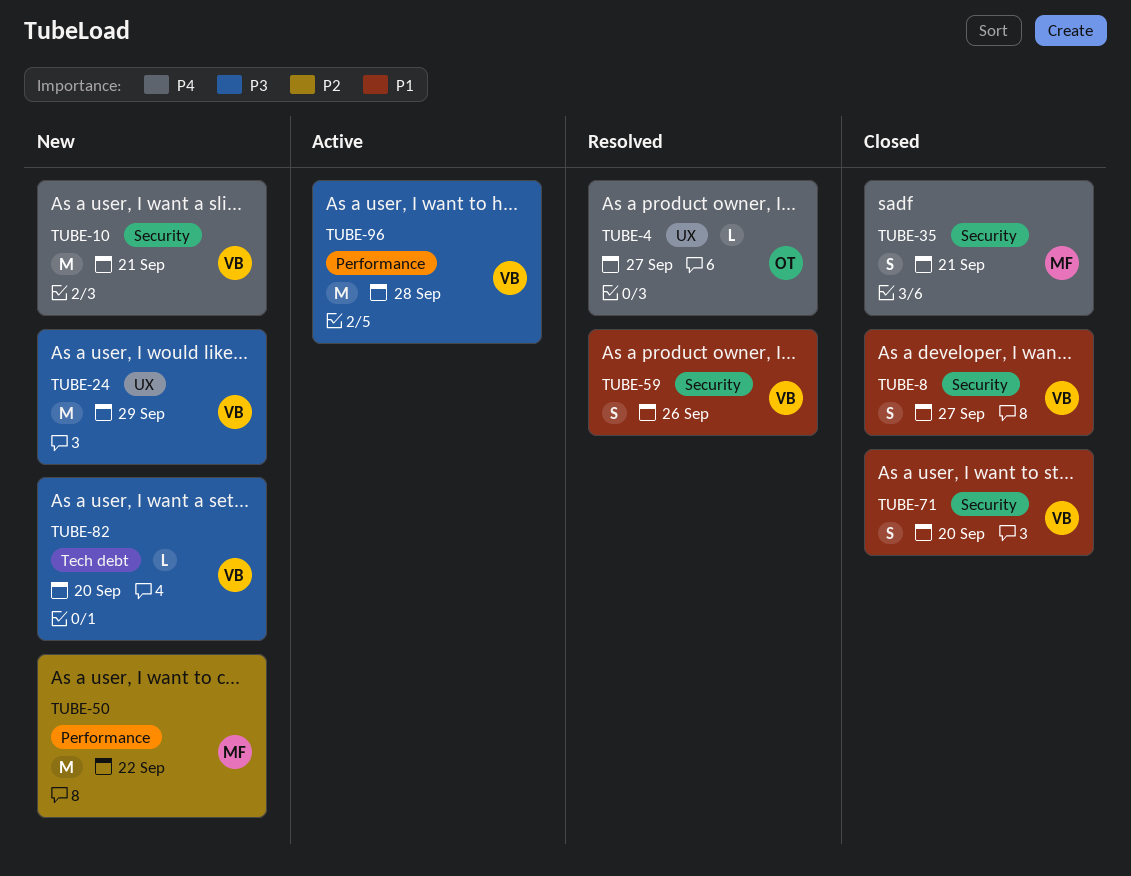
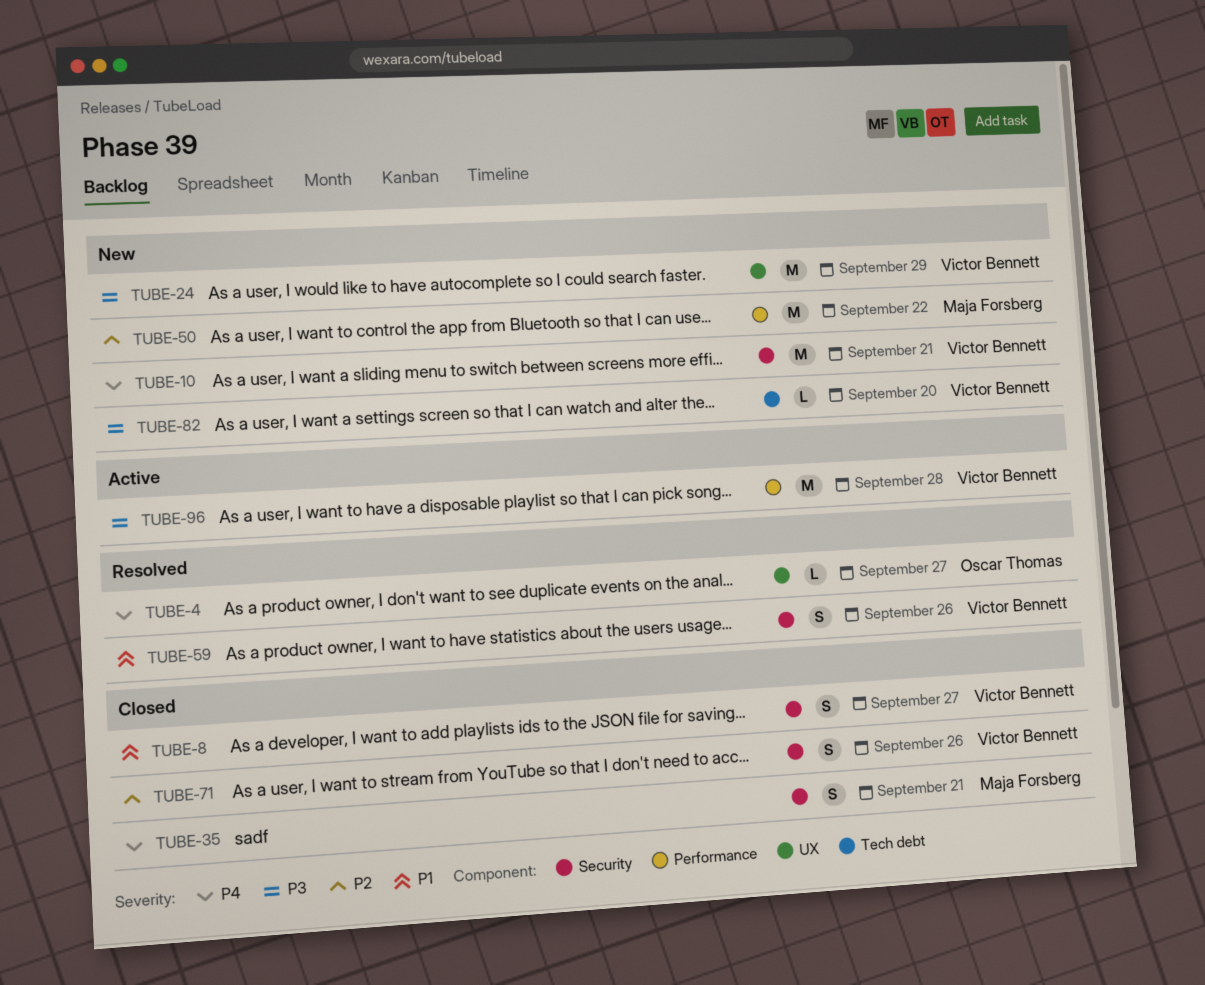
TUBE-71, priority: P1 -> P2
TUBE-71, due: Sep 20 -> Sep 26

